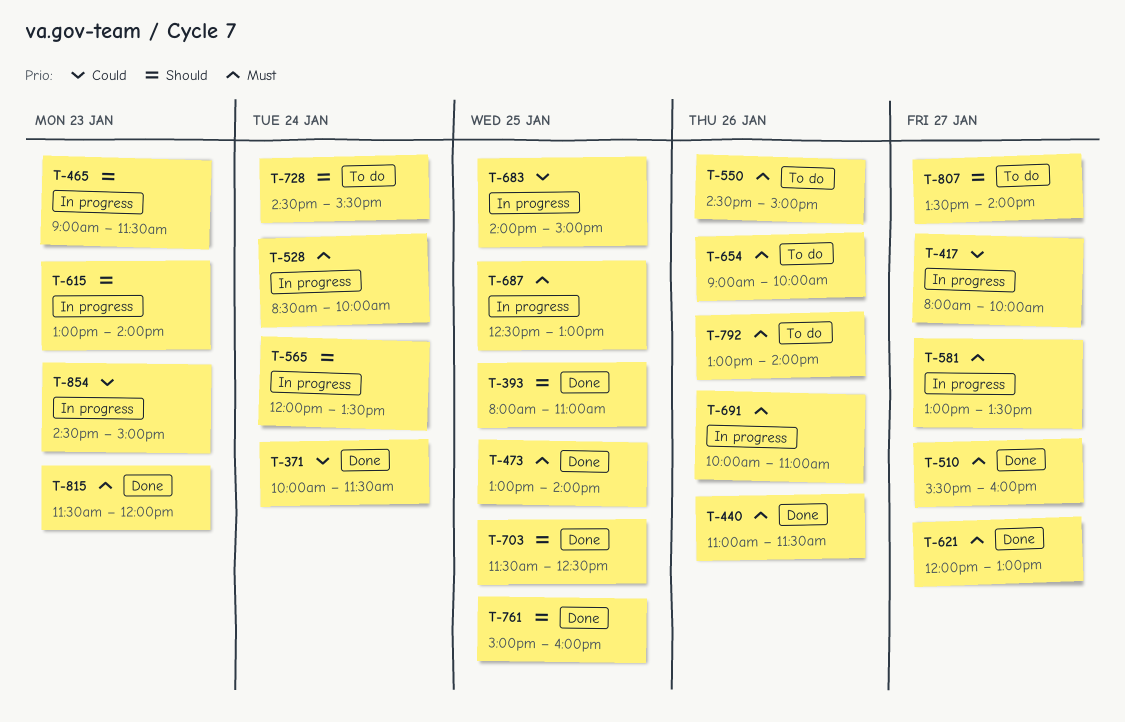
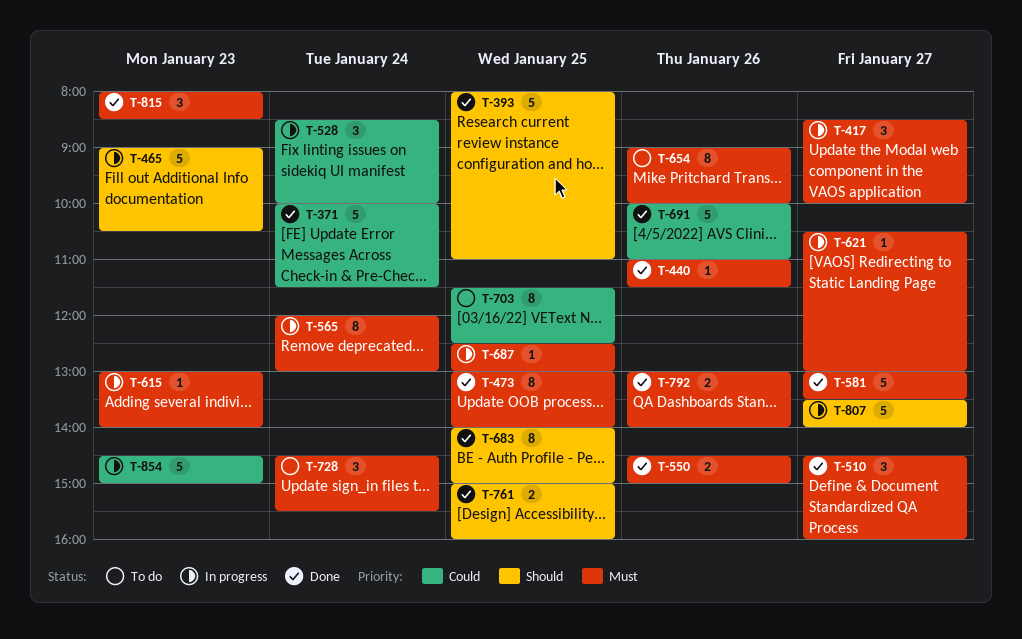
T-417, priority: Could -> Must
T-417, begins: 08:00 -> 08:30
T-465, ends: 11:30 -> 10:30
T-510, begins: 15:30 -> 14:30
T-528, priority: Must -> Could
T-550, status: To do -> Done
T-565, priority: Should -> Must
T-565, ends: 13:30 -> 13:00
T-581, status: In progress -> Done
T-615, priority: Should -> Must
T-621, status: Done -> In progress
T-621, begins: 12:00 -> 10:30
T-683, status: In progress -> Done
T-683, priority: Could -> Should
T-691, status: In progress -> Done
T-691, priority: Must -> Could
T-703, status: Done -> To do
T-703, priority: Should -> Could
T-728, priority: Should -> Must
T-792, status: To do -> Done
T-807, status: To do -> In progress
T-815, begins: 11:30 -> 08:00
T-815, ends: 12:00 -> 08:30

